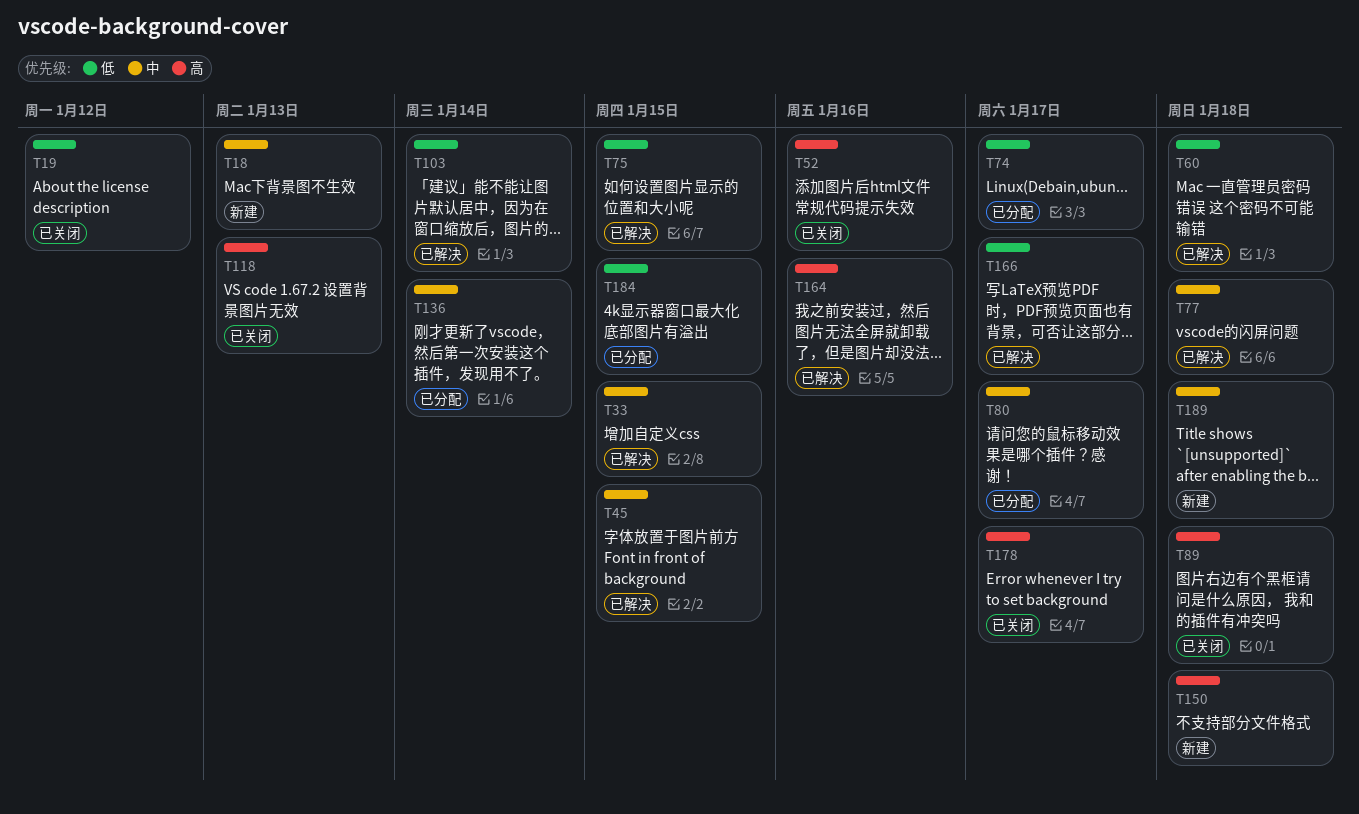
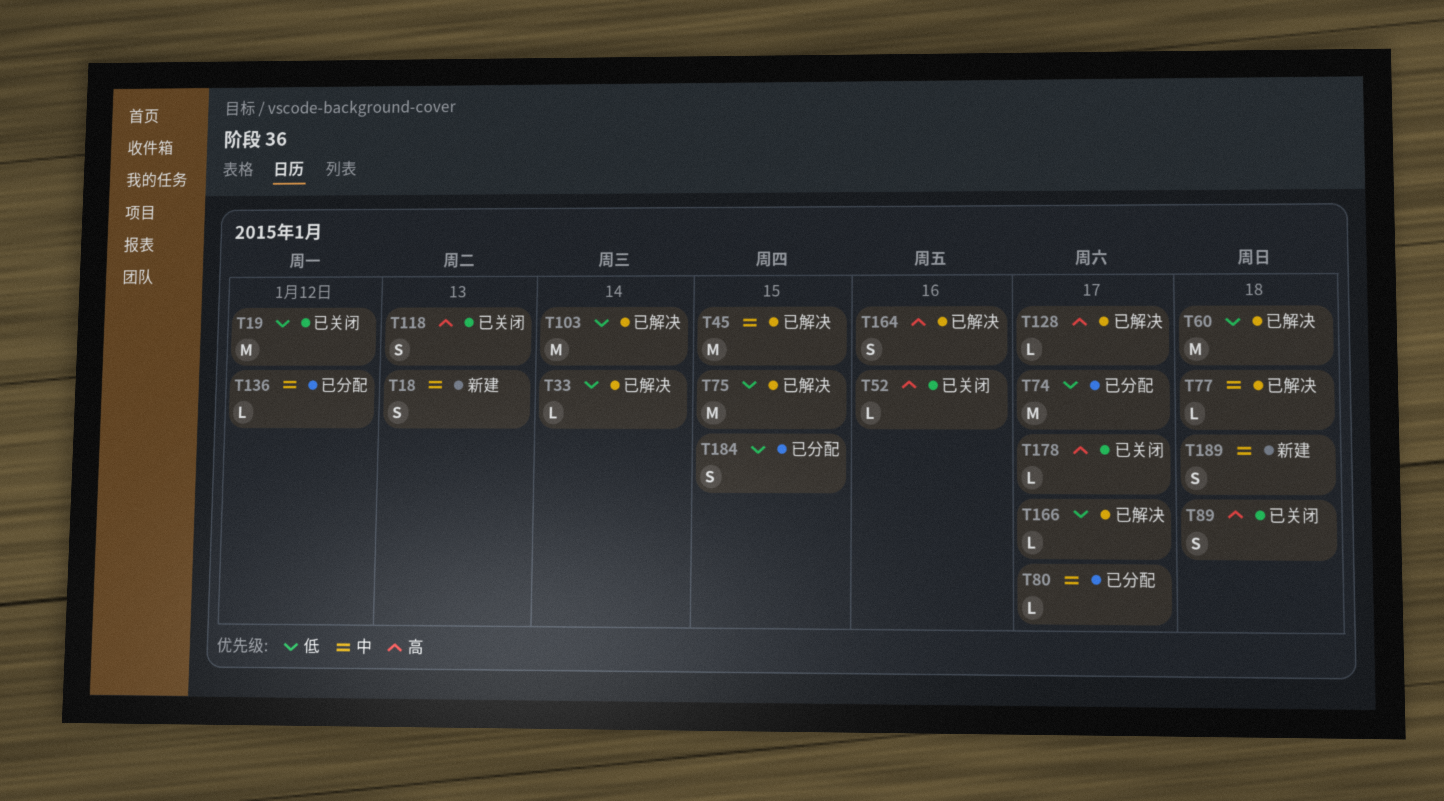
T33, priority: 中 -> 低
T33, due: Jan 15 -> Jan 14
T128: none -> present
T136, due: Jan 14 -> Jan 12
T150: present -> none

